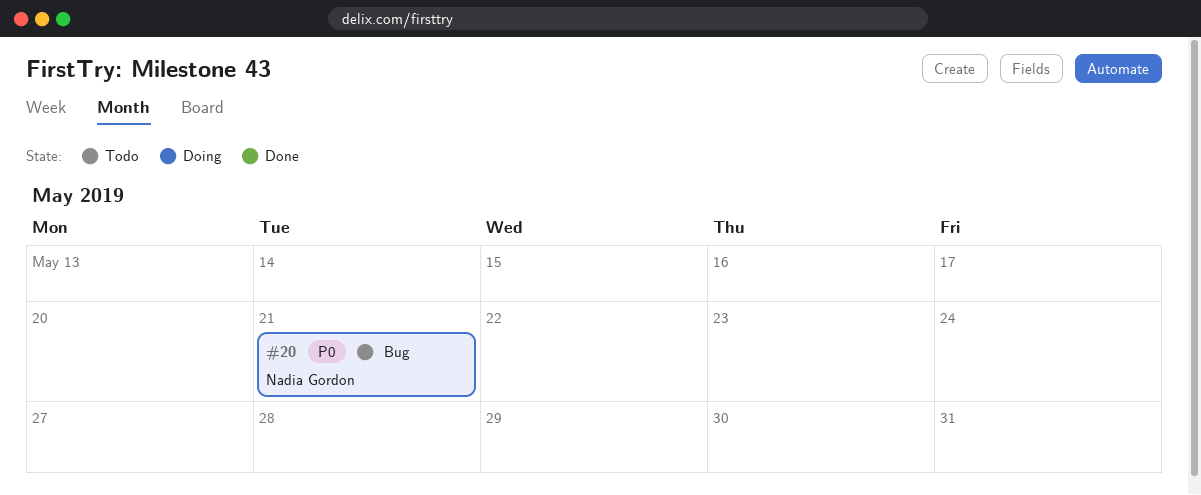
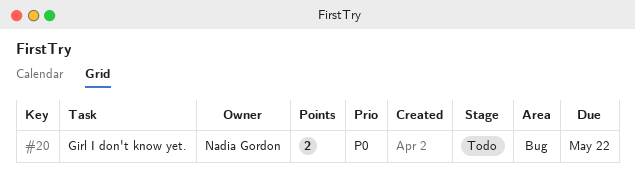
#20, due: May 21 -> May 22

